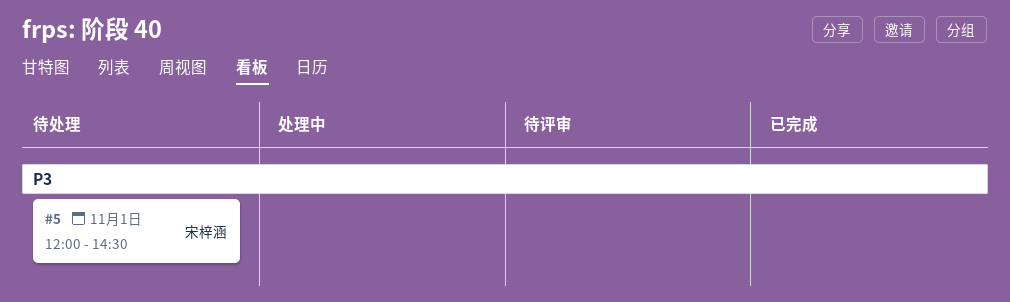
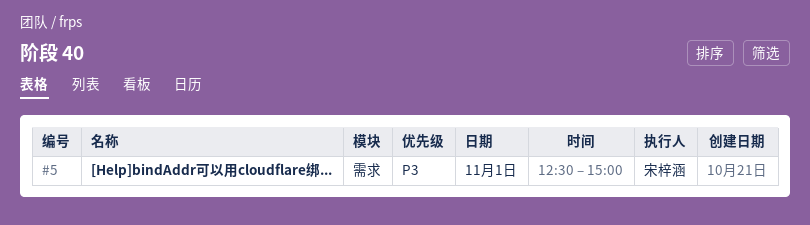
#5, begins: 12:00 -> 12:30
#5, ends: 14:30 -> 15:00

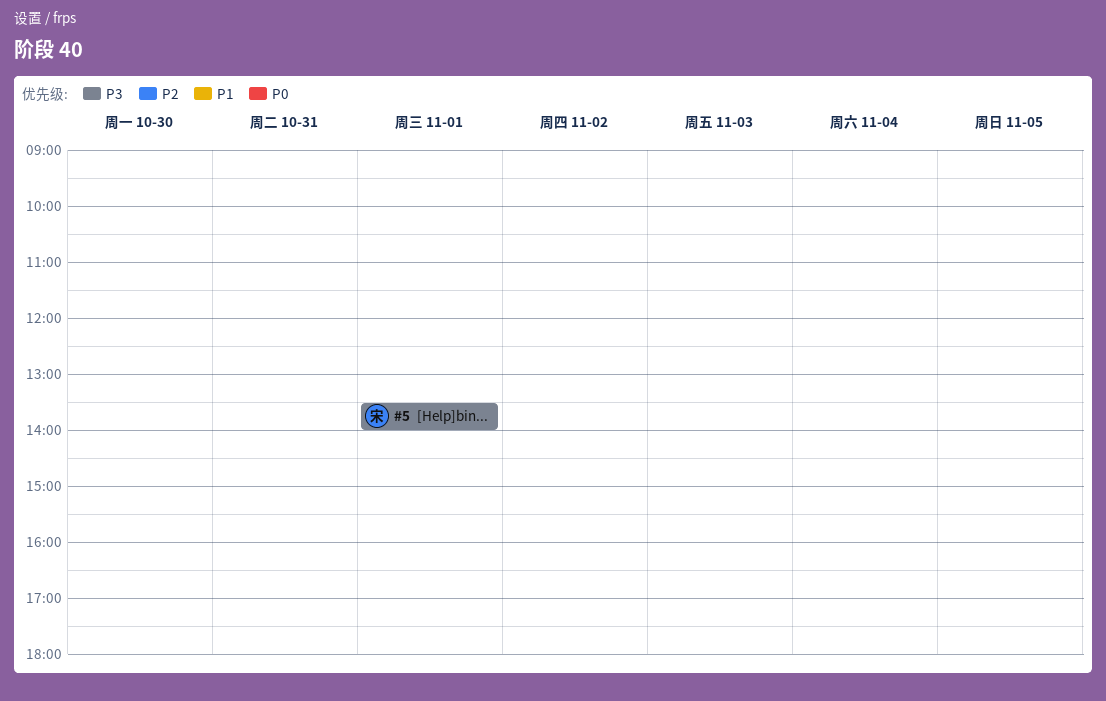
#5, begins: 12:30 -> 13:30
#5, ends: 15:00 -> 14:00

